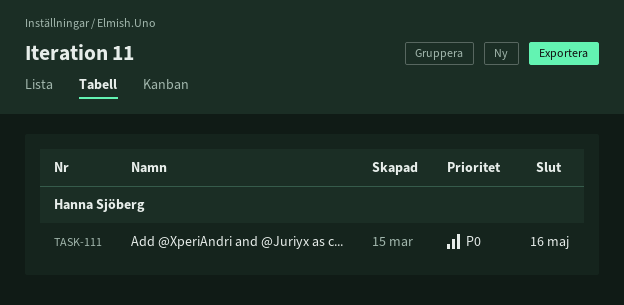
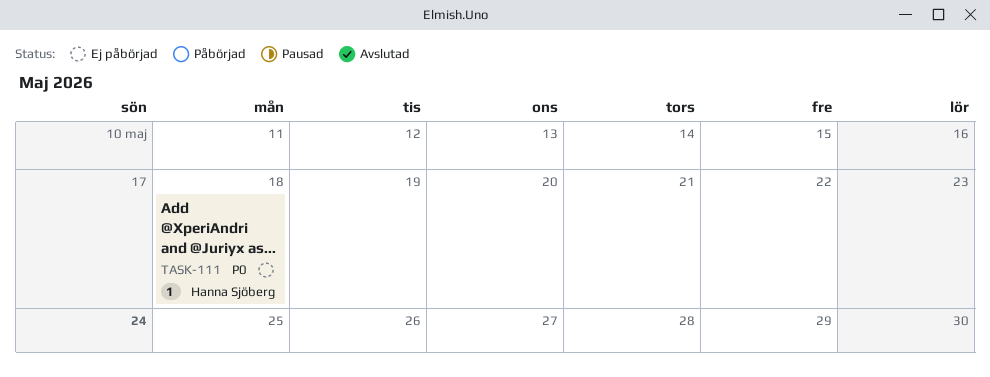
TASK-111, due: May 16 -> May 18

